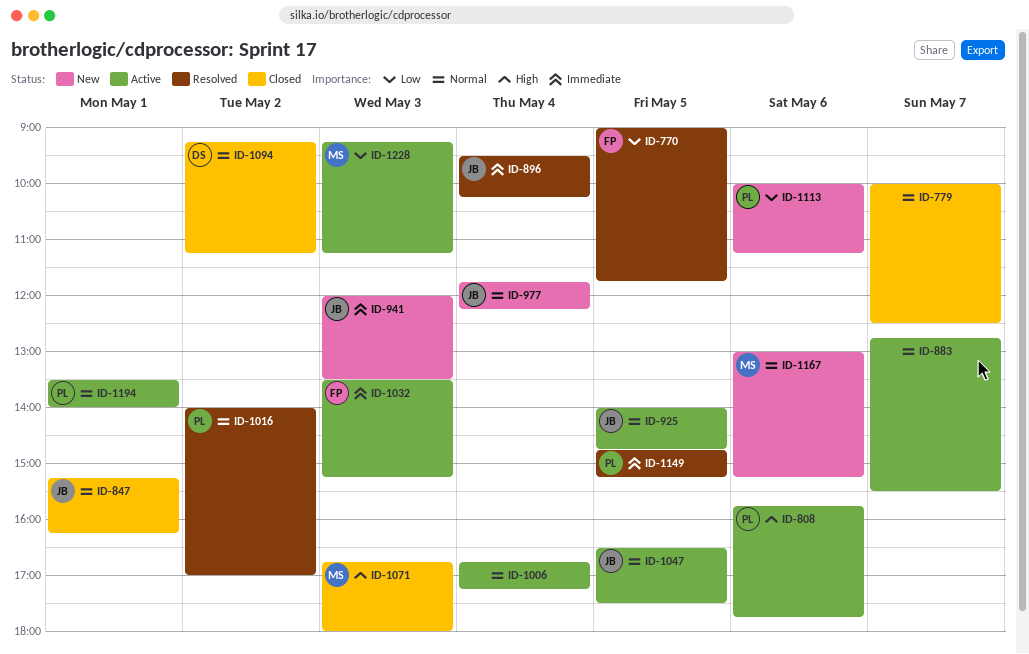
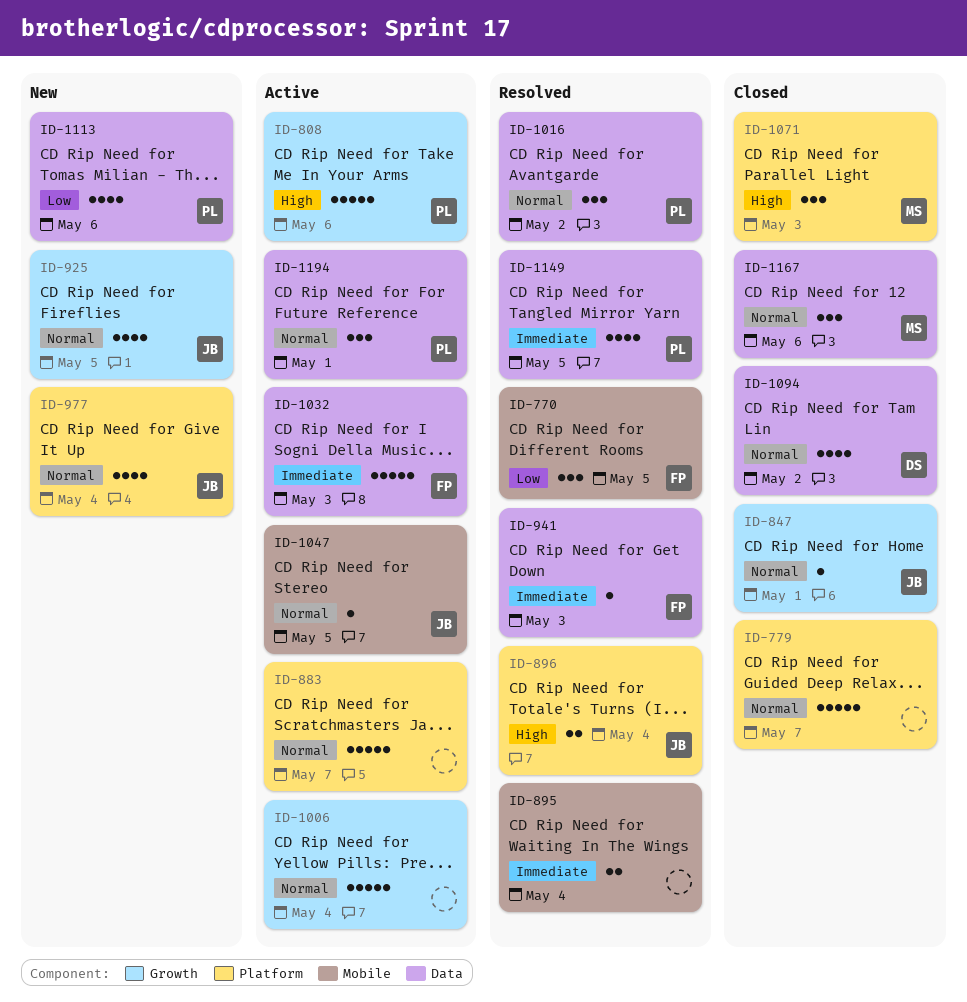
ID-895: none -> present
ID-896, priority: Immediate -> High
ID-925, status: Active -> New
ID-941, status: New -> Resolved
ID-941, owner: JB -> FP
ID-1167, status: New -> Closed
ID-1228: present -> none

